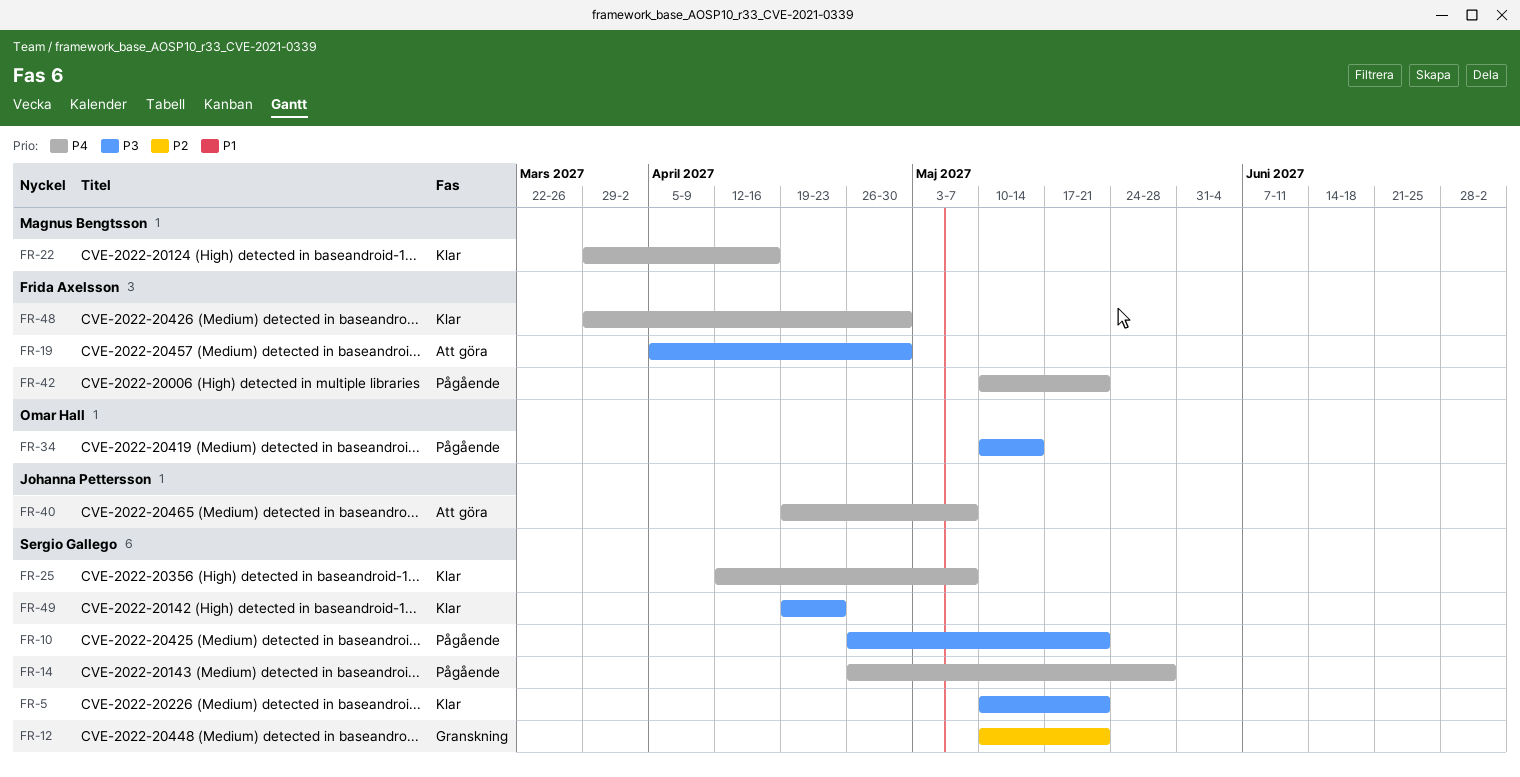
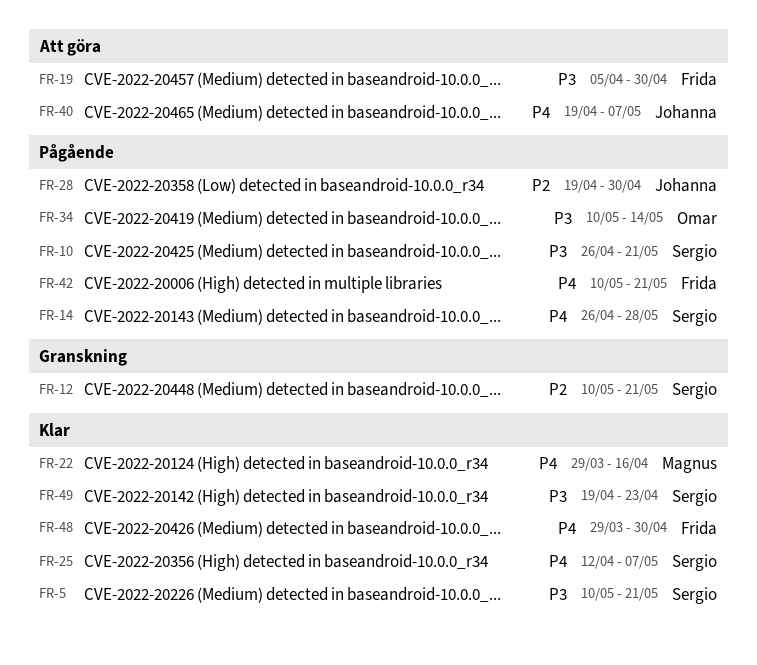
FR-28: none -> present

